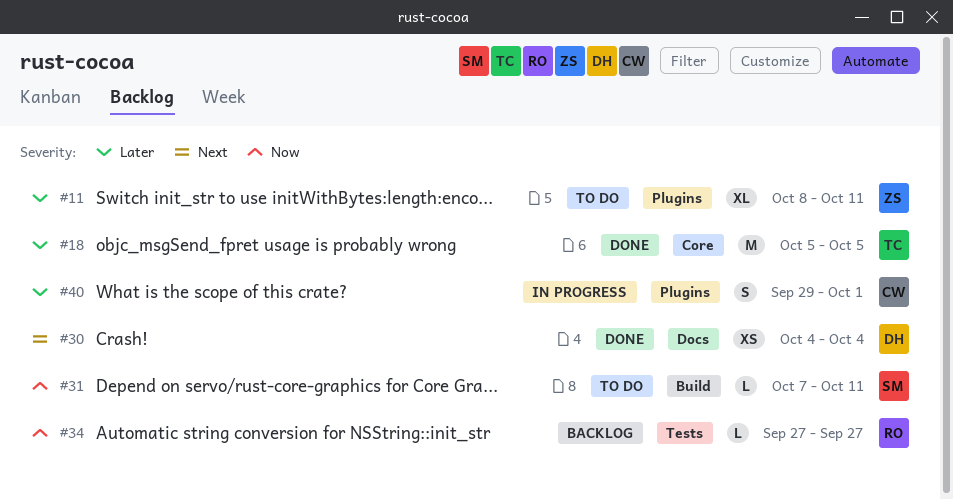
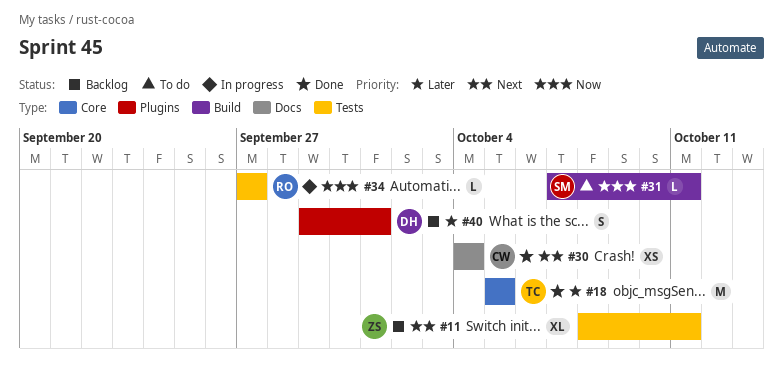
#11, status: To do -> Backlog
#11, priority: Later -> Next
#11, label: Plugins -> Tests
#30, owner: DH -> CW
#34, status: Backlog -> In progress
#40, status: In progress -> Backlog
#40, owner: CW -> DH

